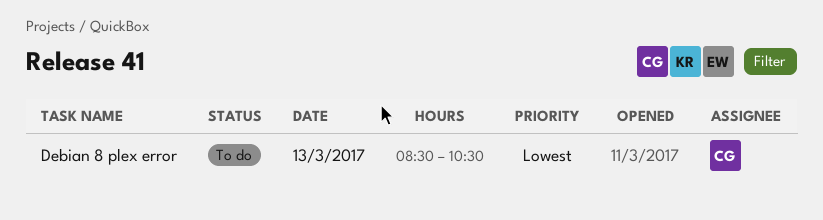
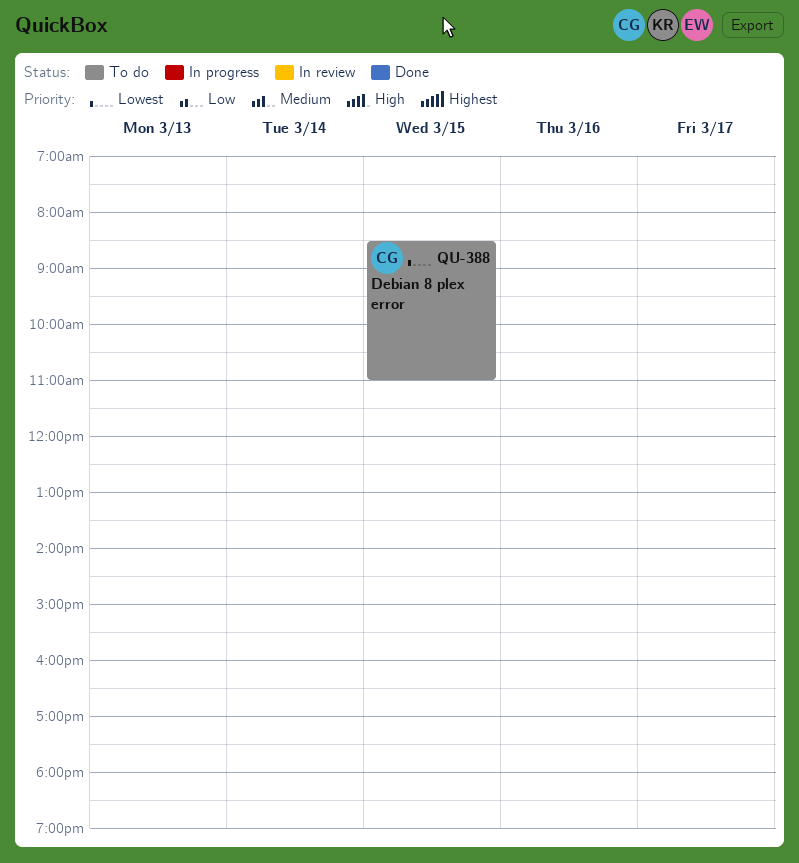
Debian 8 plex error, day: Mar 13 -> Mar 15
Debian 8 plex error, ends: 10:30 -> 11:00

